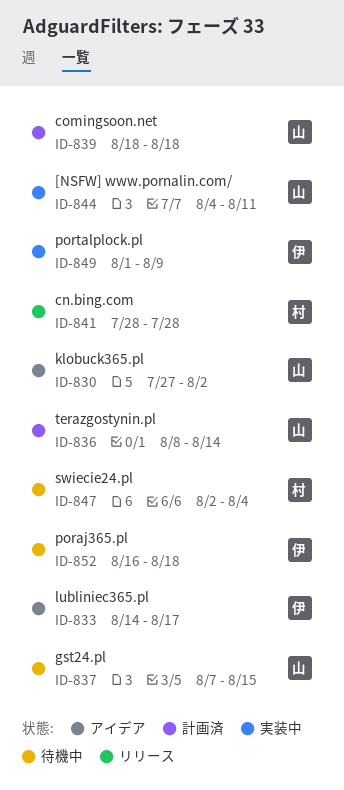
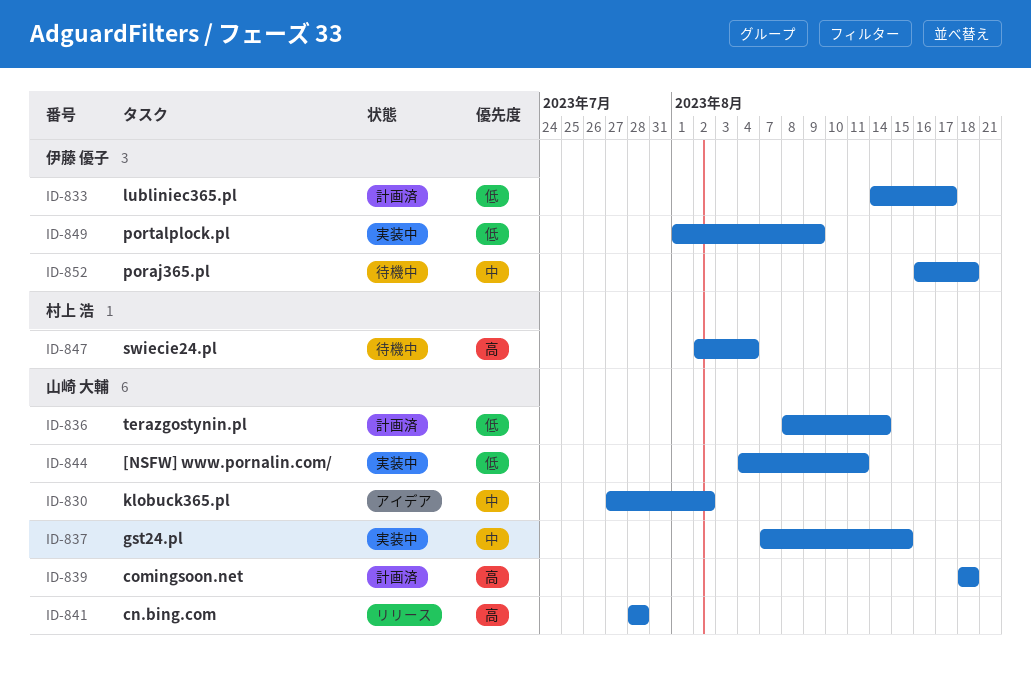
ID-833, status: アイデア -> 計画済
ID-837, status: 待機中 -> 実装中
ID-841, owner: 村上 浩 -> 山崎 大輔

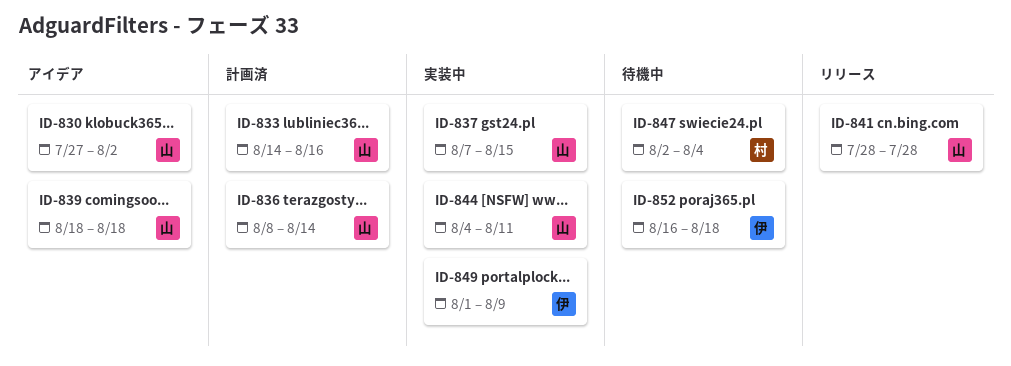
ID-833, owner: 伊藤 優子 -> 山崎 大輔
ID-833, due: Aug 17 -> Aug 16
ID-839, status: 計画済 -> アイデア

